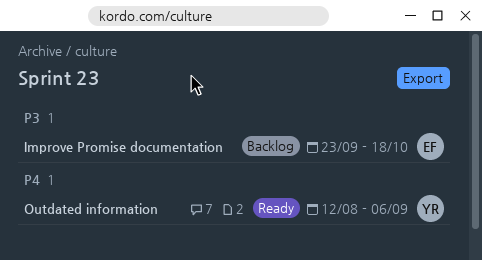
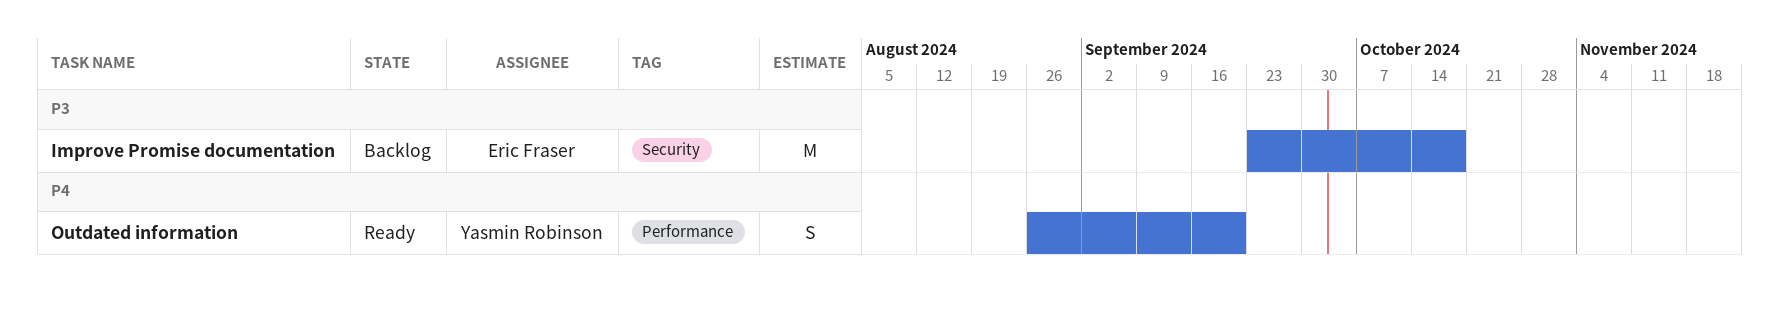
Outdated information, start: Aug 12 -> Aug 26
Outdated information, due: Sep 6 -> Sep 20

